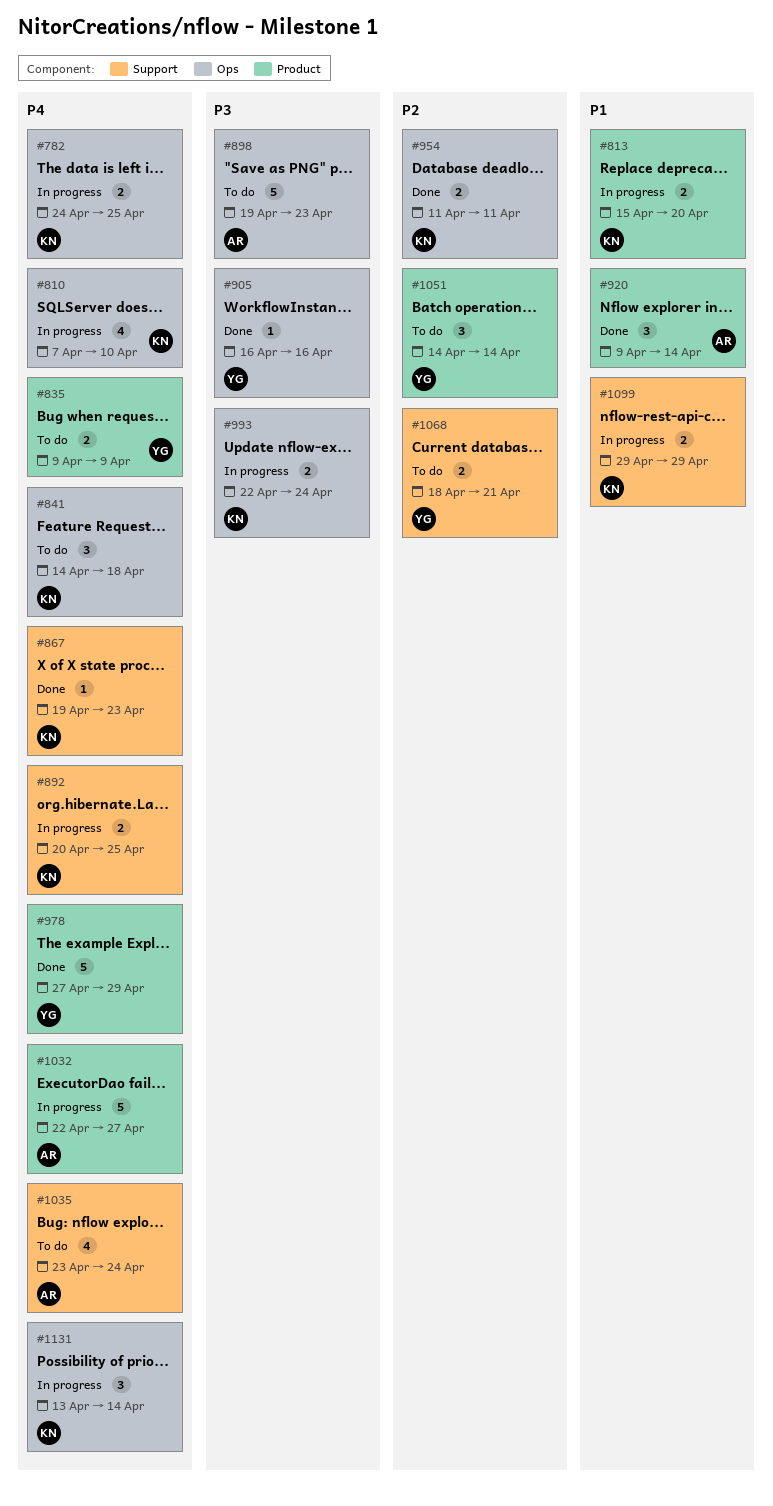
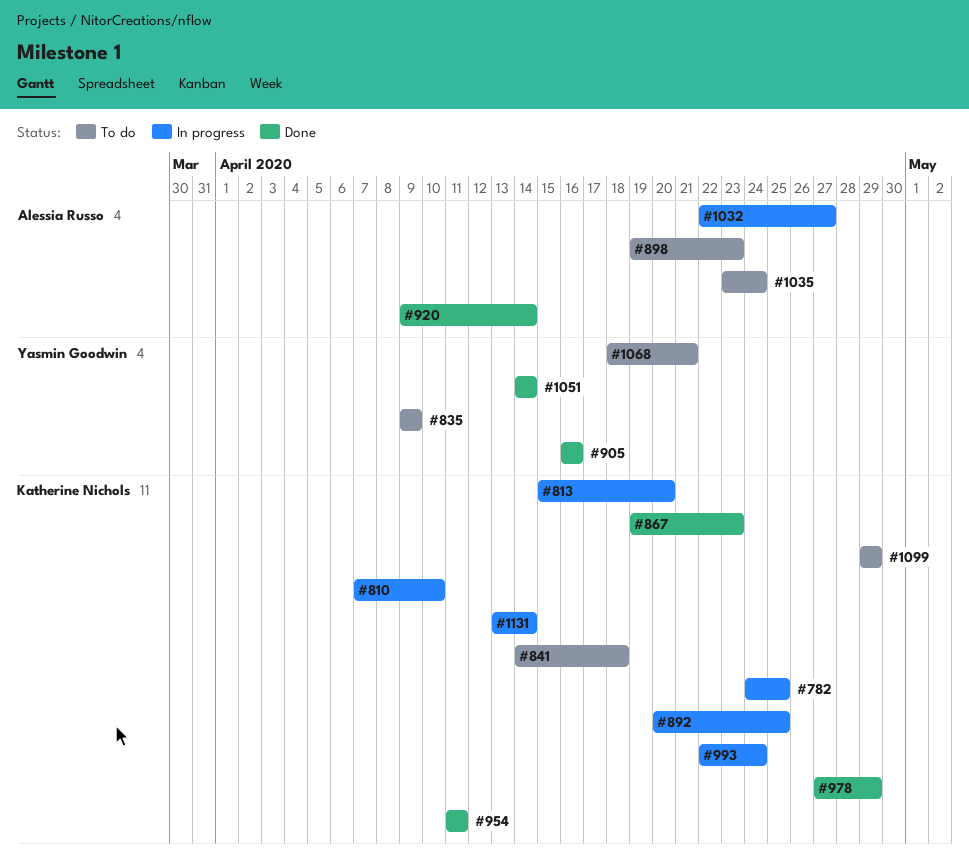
#978, owner: Yasmin Goodwin -> Katherine Nichols
#1051, status: To do -> Done
#1099, status: In progress -> To do

